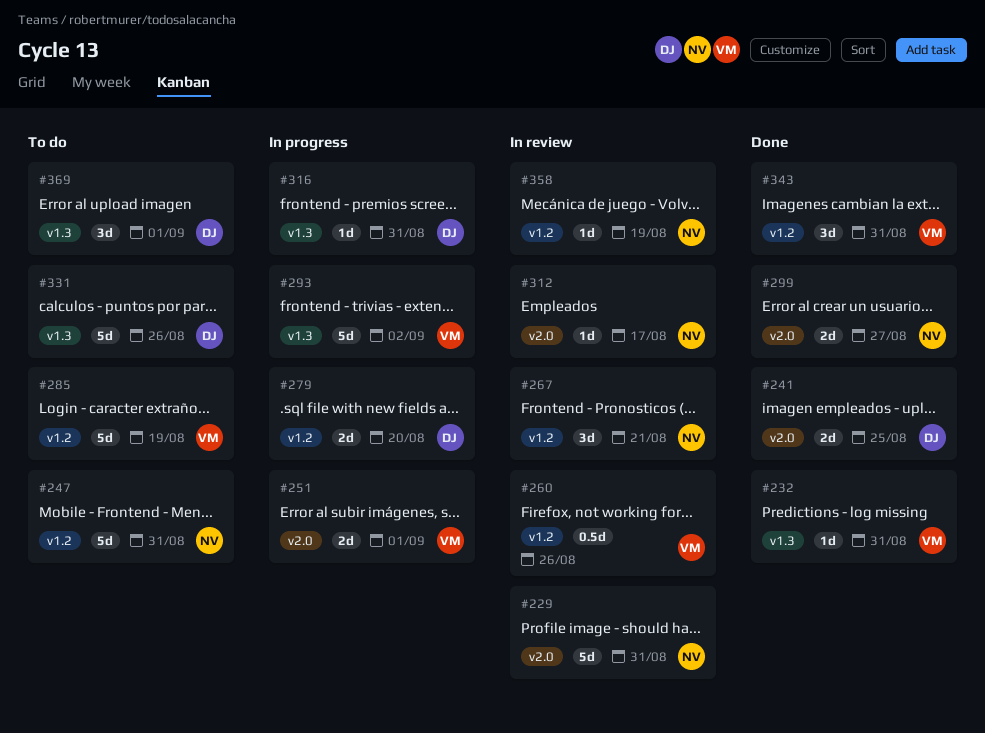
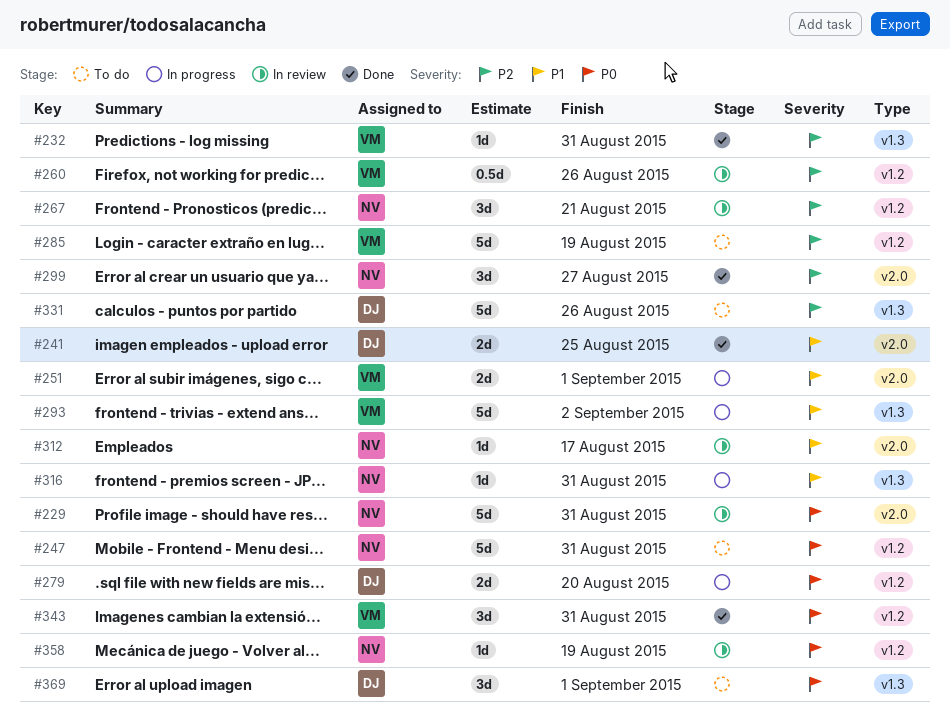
#299, estimate: 2d -> 3d
#316, owner: DJ -> NV

